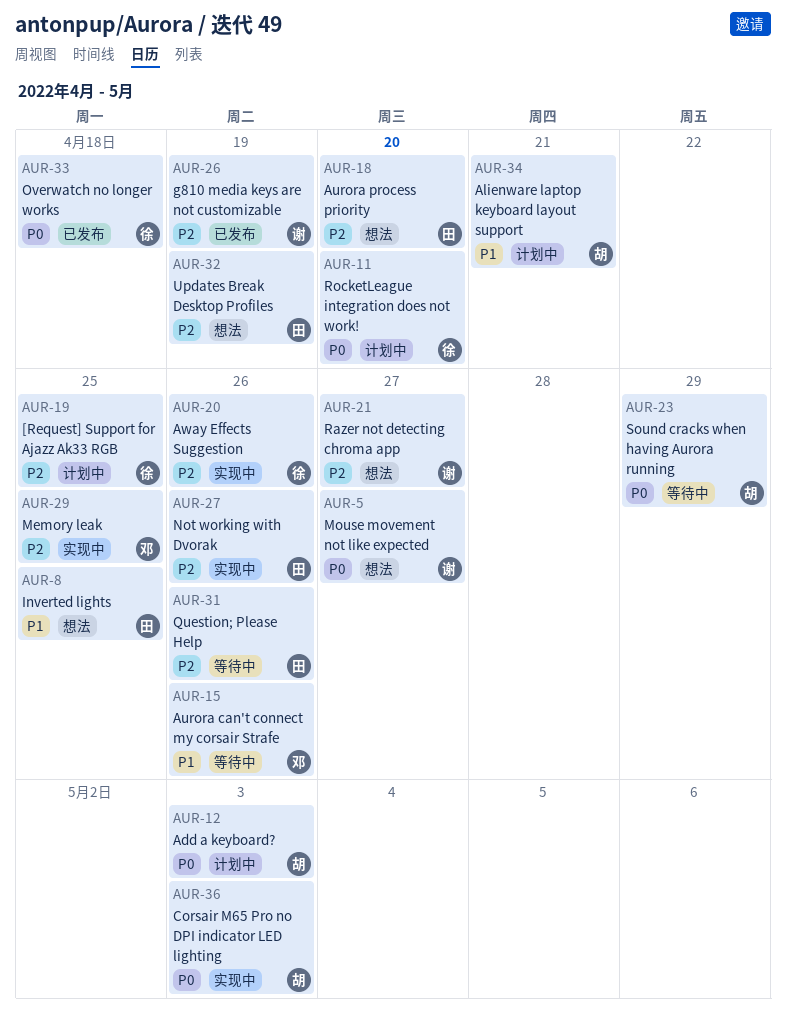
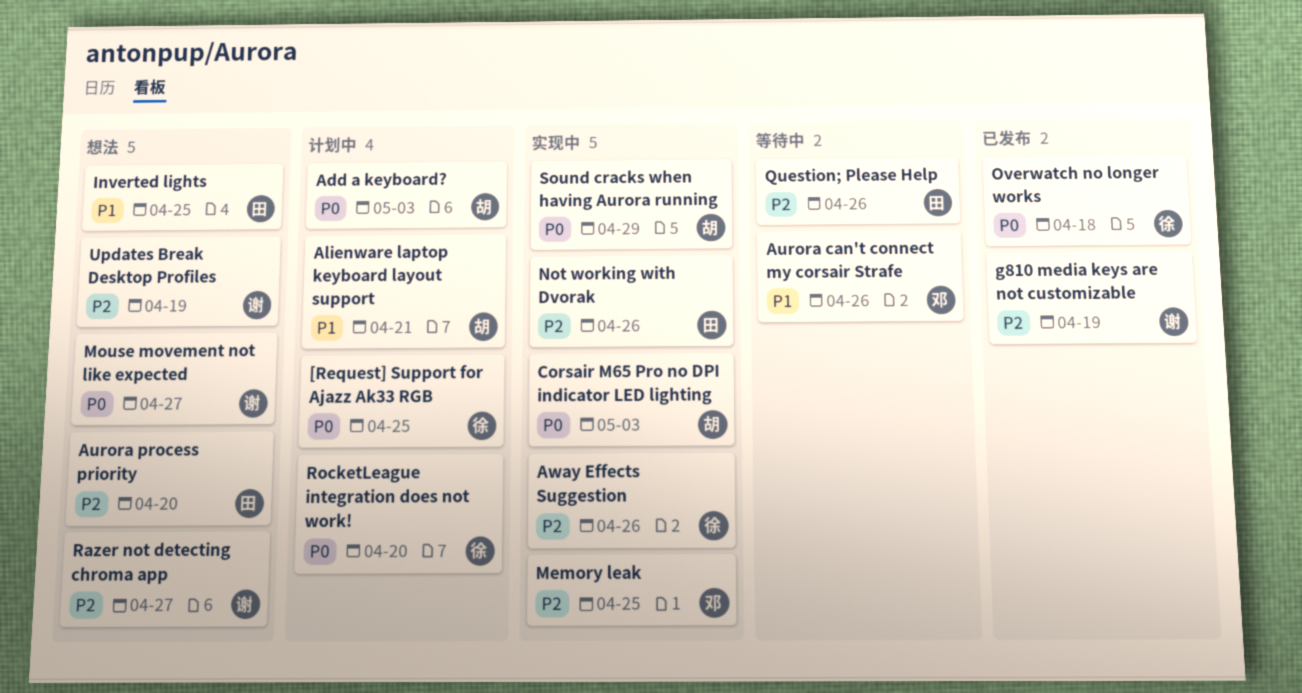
[Request] Support for Ajazz Ak33 RGB, priority: P2 -> P0
Sound cracks when having Aurora running, status: 等待中 -> 实现中
Updates Break Desktop Profiles, owner: 田 -> 谢

